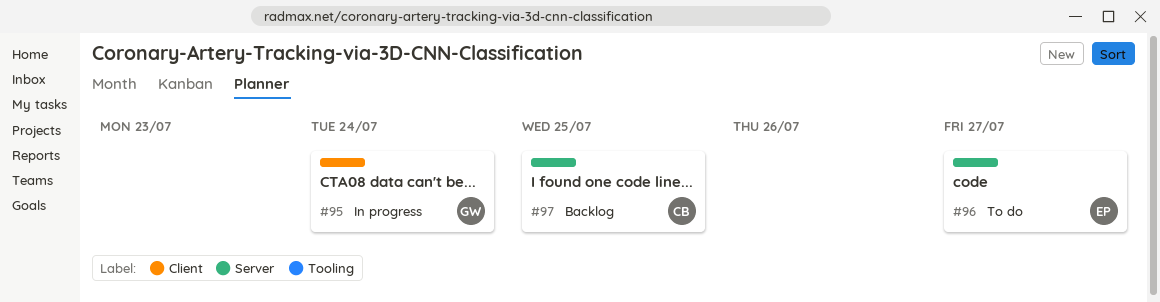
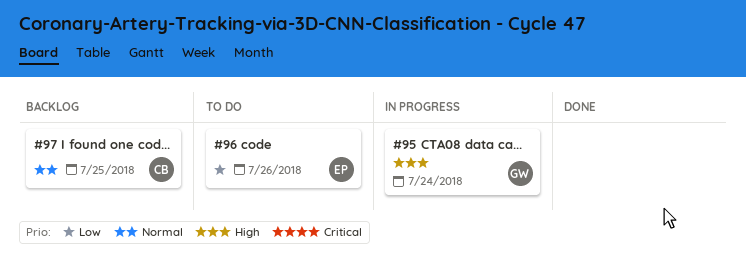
#96, due: Jul 27 -> Jul 26

